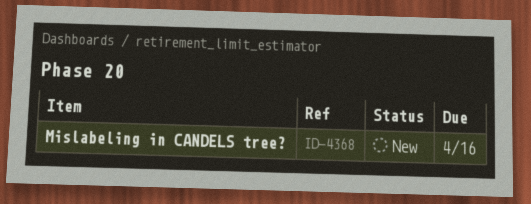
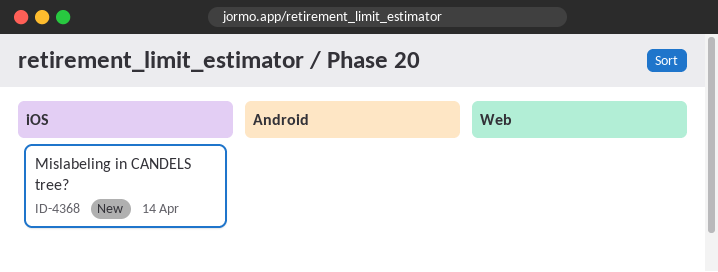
ID-4368, due: Apr 16 -> Apr 14

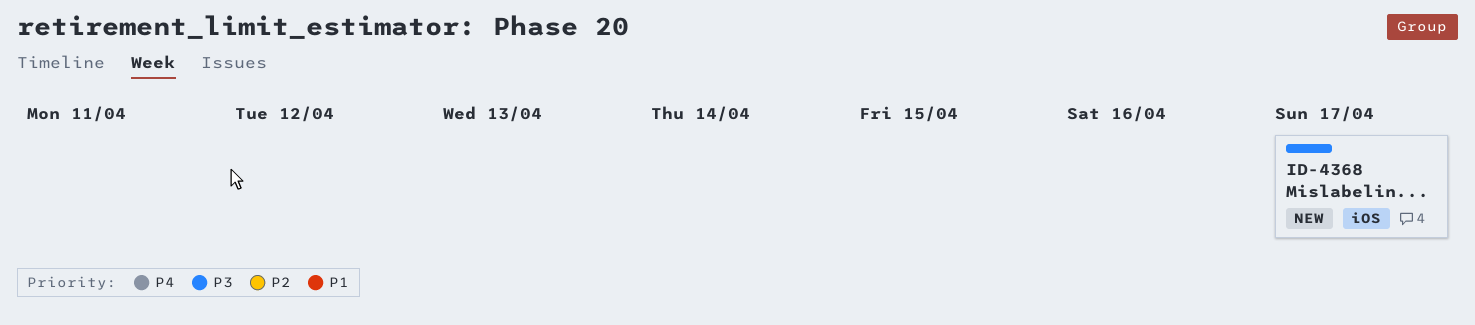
ID-4368, due: Apr 14 -> Apr 17

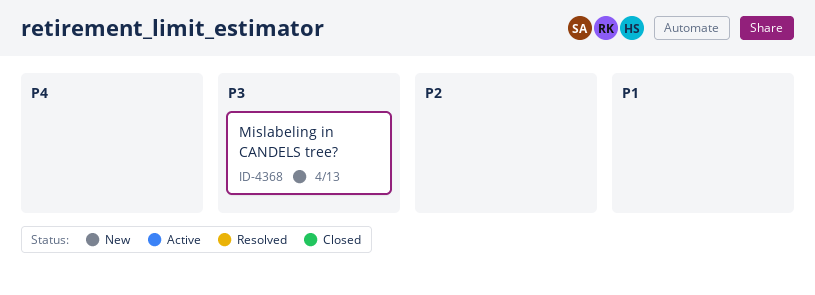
ID-4368, due: Apr 17 -> Apr 13

